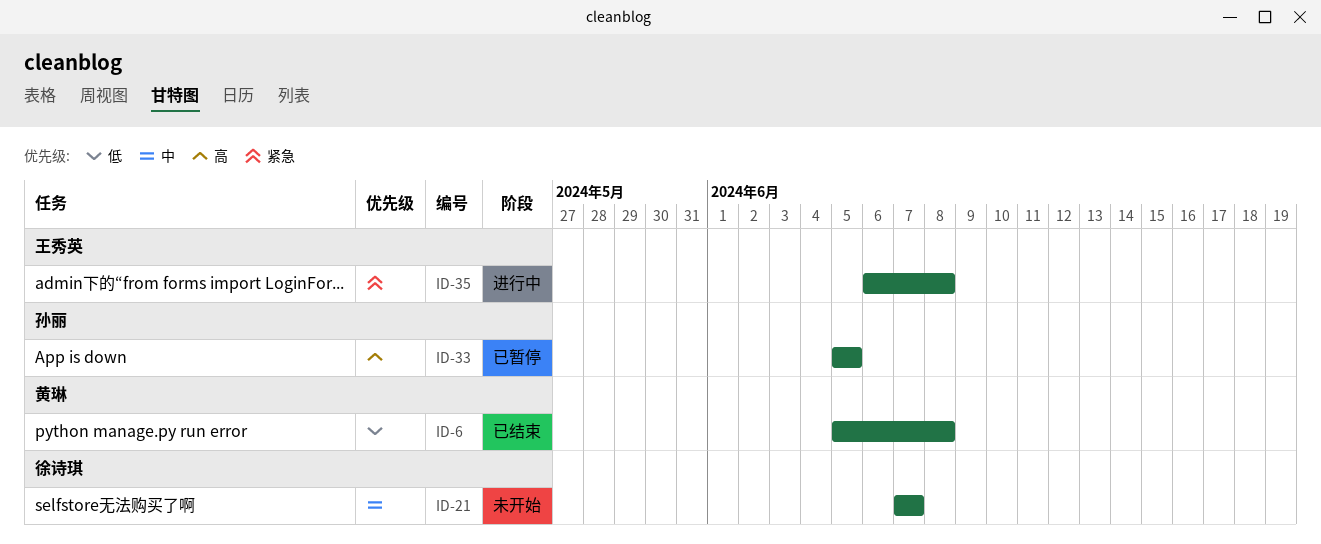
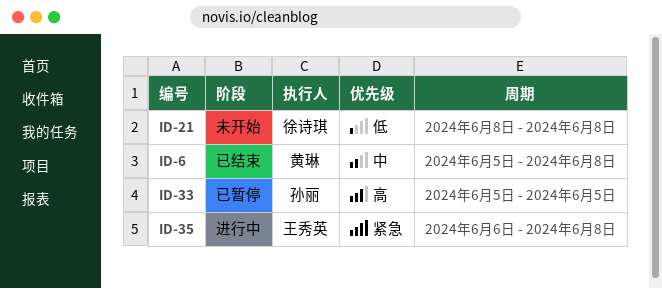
ID-6, priority: 低 -> 中
ID-21, priority: 中 -> 低
ID-21, start: Jun 7 -> Jun 8
ID-21, due: Jun 7 -> Jun 8

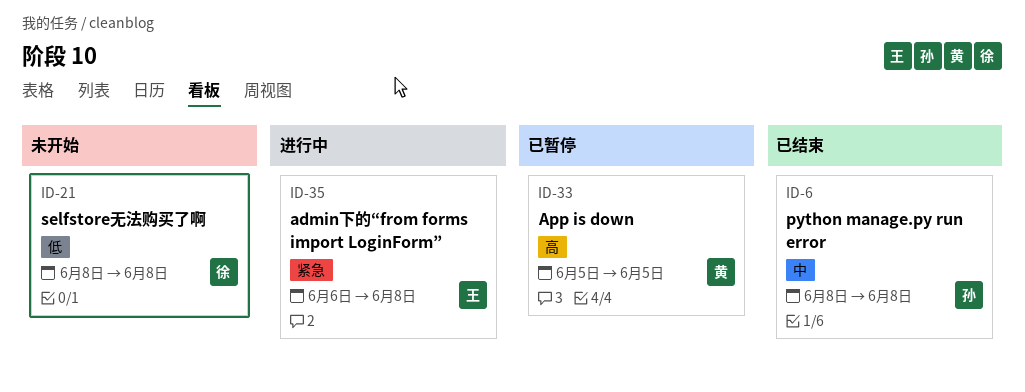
ID-6, owner: 黄琳 -> 孙丽
ID-6, start: Jun 5 -> Jun 8
ID-33, owner: 孙丽 -> 黄琳

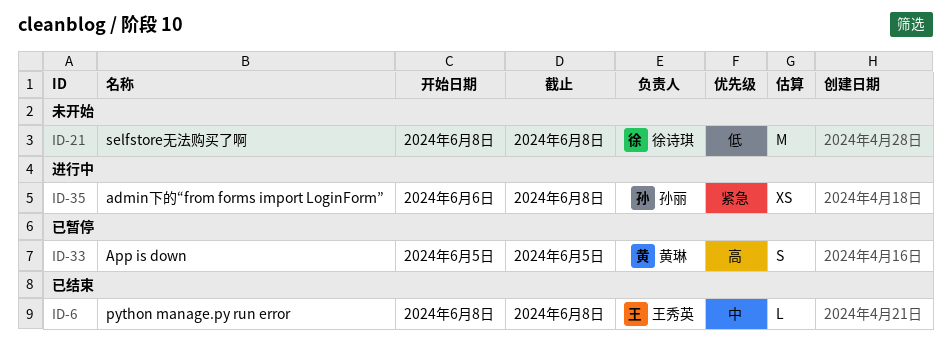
ID-6, owner: 孙丽 -> 王秀英
ID-35, owner: 王秀英 -> 孙丽

